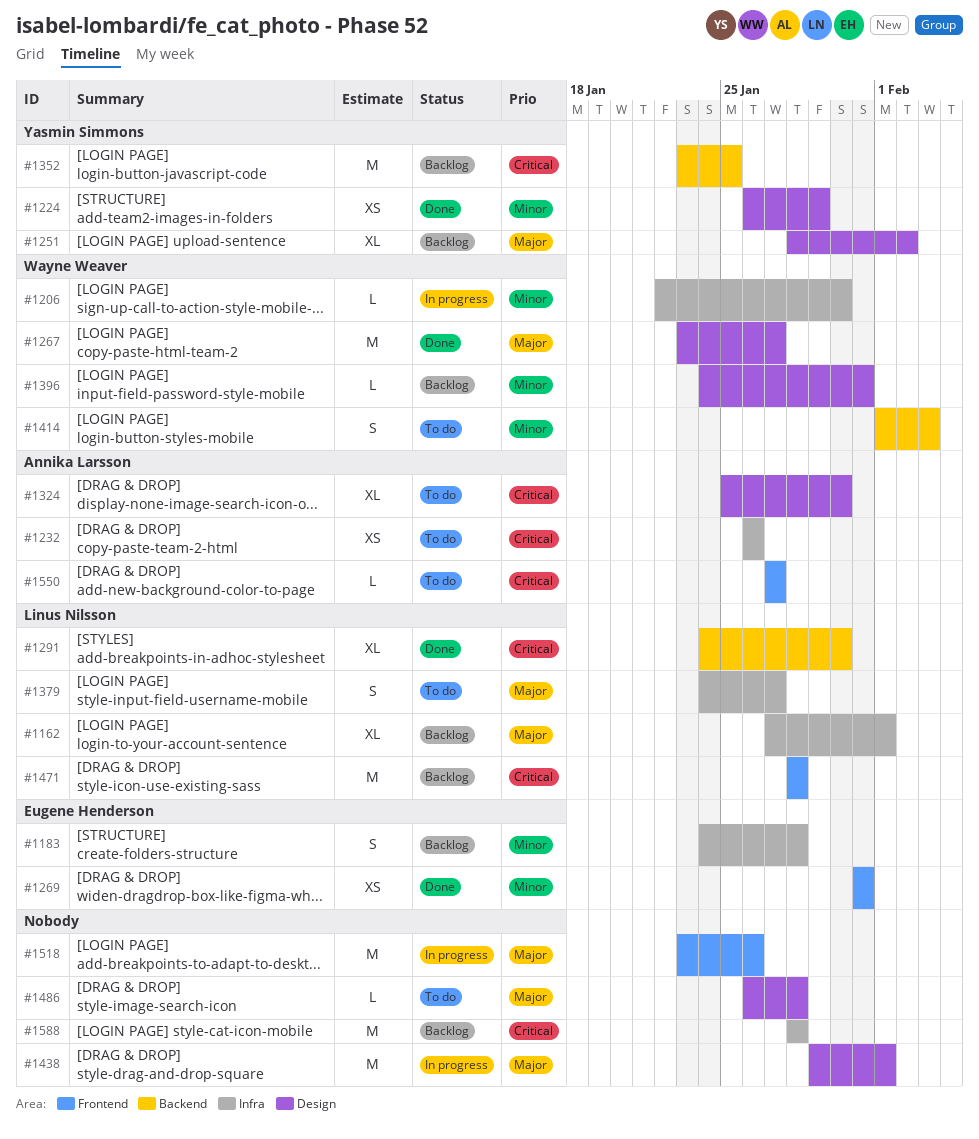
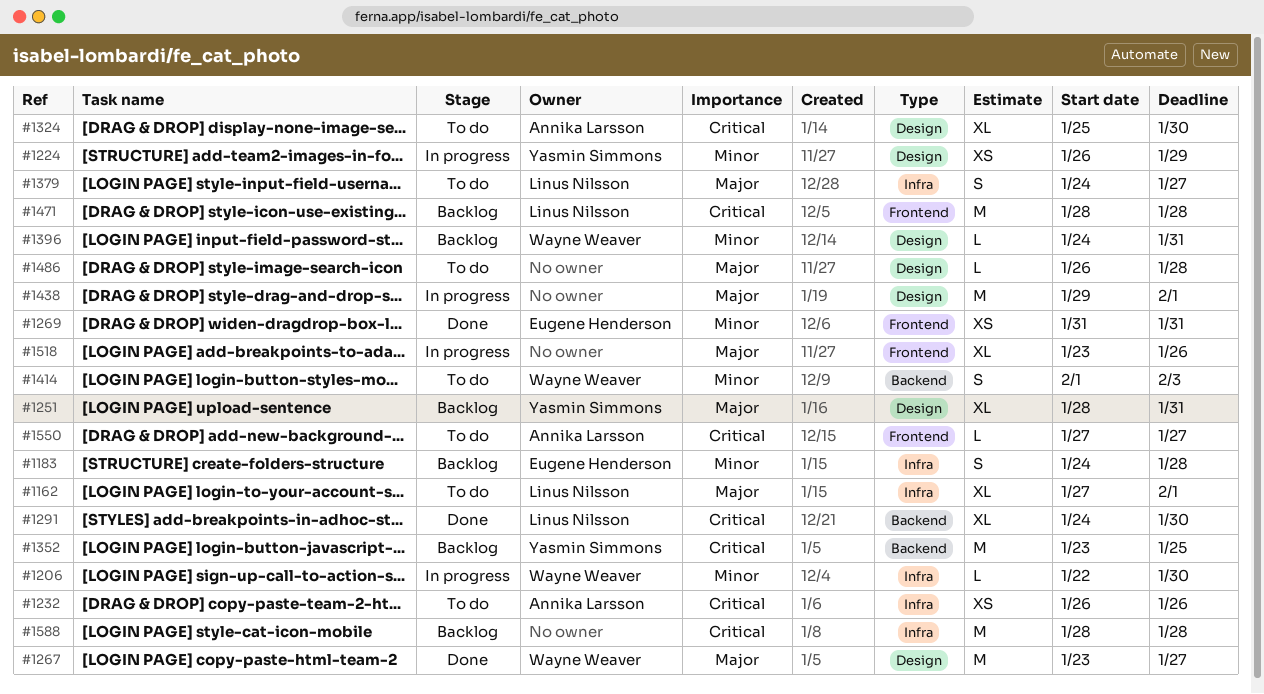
#1162, status: Backlog -> To do
#1224, status: Done -> In progress
#1251, due: Feb 2 -> Jan 31
#1518, estimate: M -> XL

